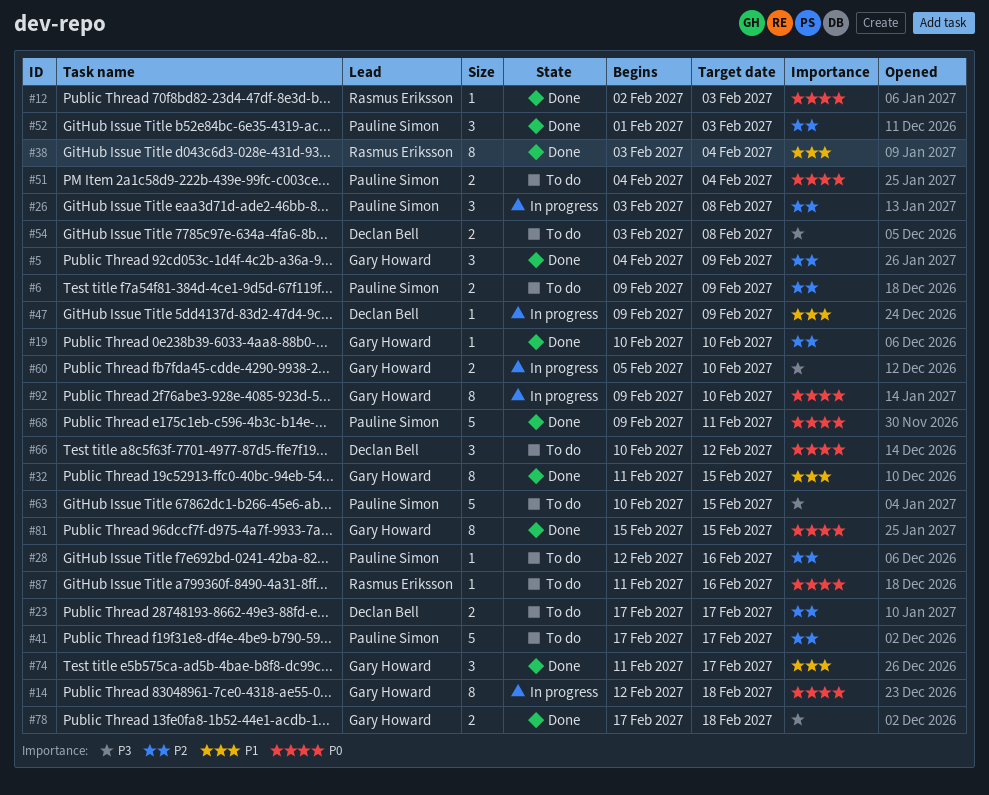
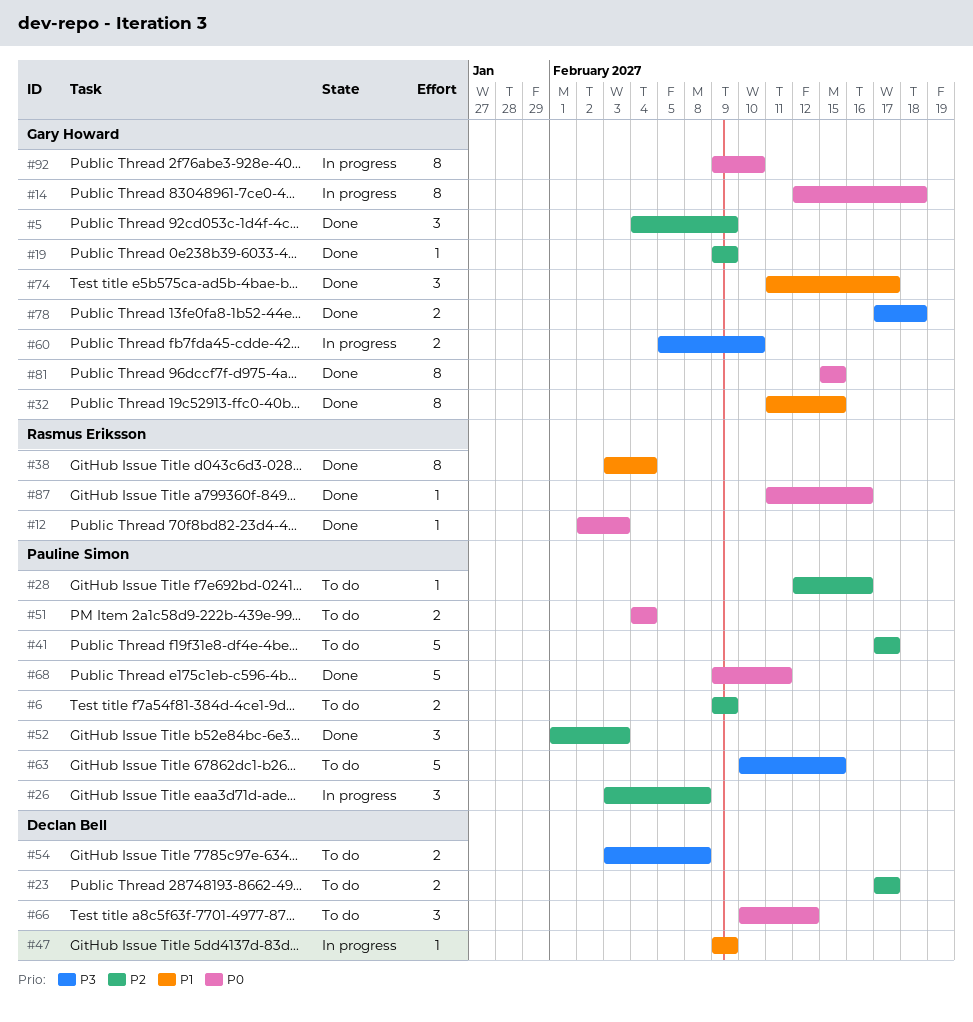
#19, start: Feb 10 -> Feb 9
#19, due: Feb 10 -> Feb 9
#87, status: To do -> Done

